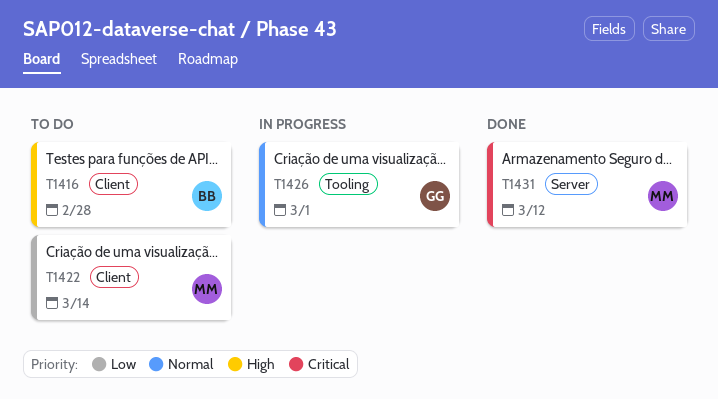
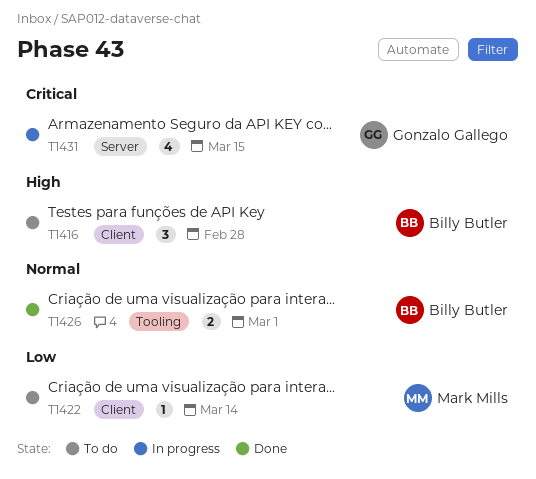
T1426, status: In progress -> Done
T1426, owner: Gonzalo Gallego -> Billy Butler
T1431, status: Done -> In progress
T1431, owner: Mark Mills -> Gonzalo Gallego
T1431, due: Mar 12 -> Mar 15

